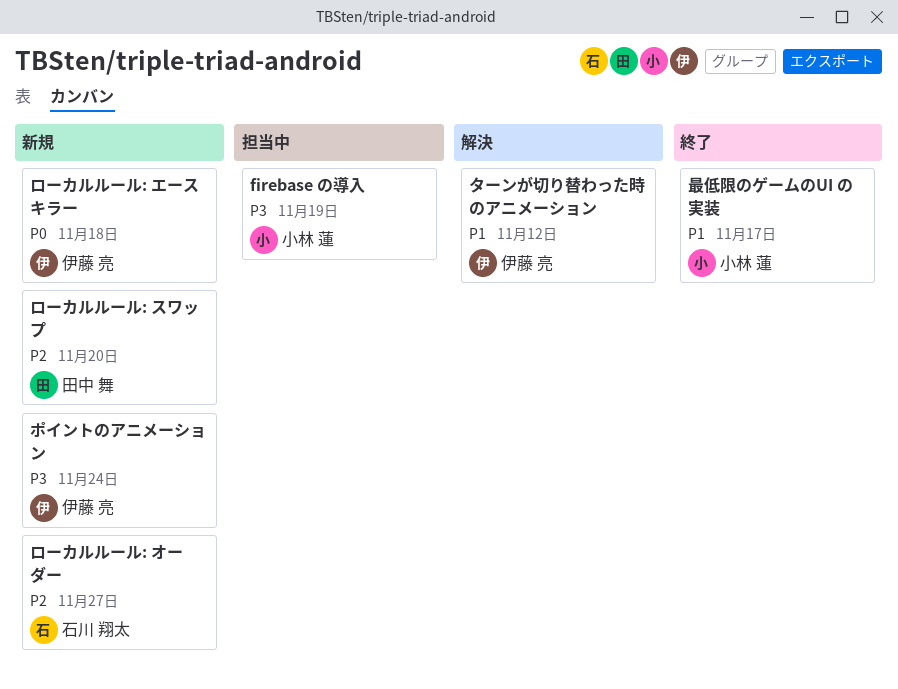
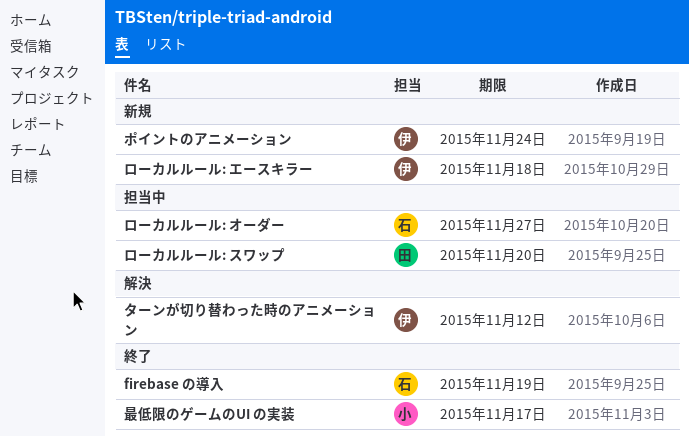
firebase の導入, status: 担当中 -> 終了
firebase の導入, owner: 小林 蓮 -> 石川 翔太
ローカルルール: オーダー, status: 新規 -> 担当中
ローカルルール: スワップ, status: 新規 -> 担当中

